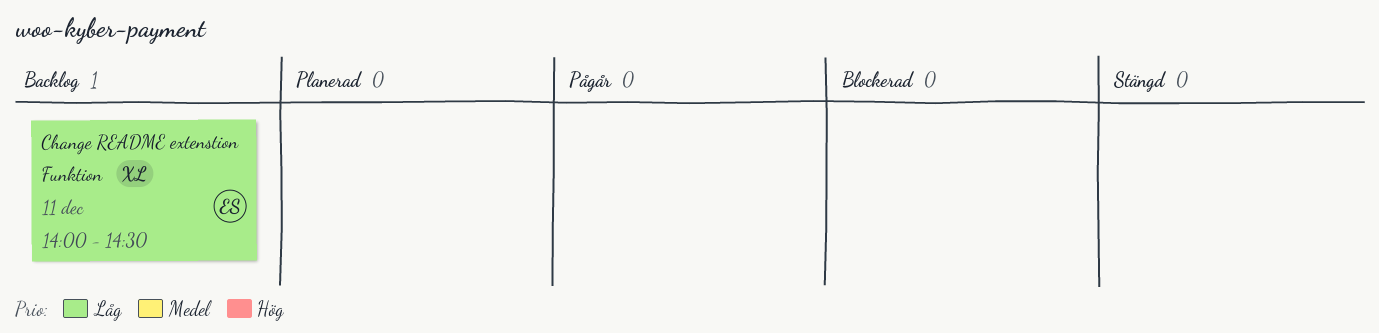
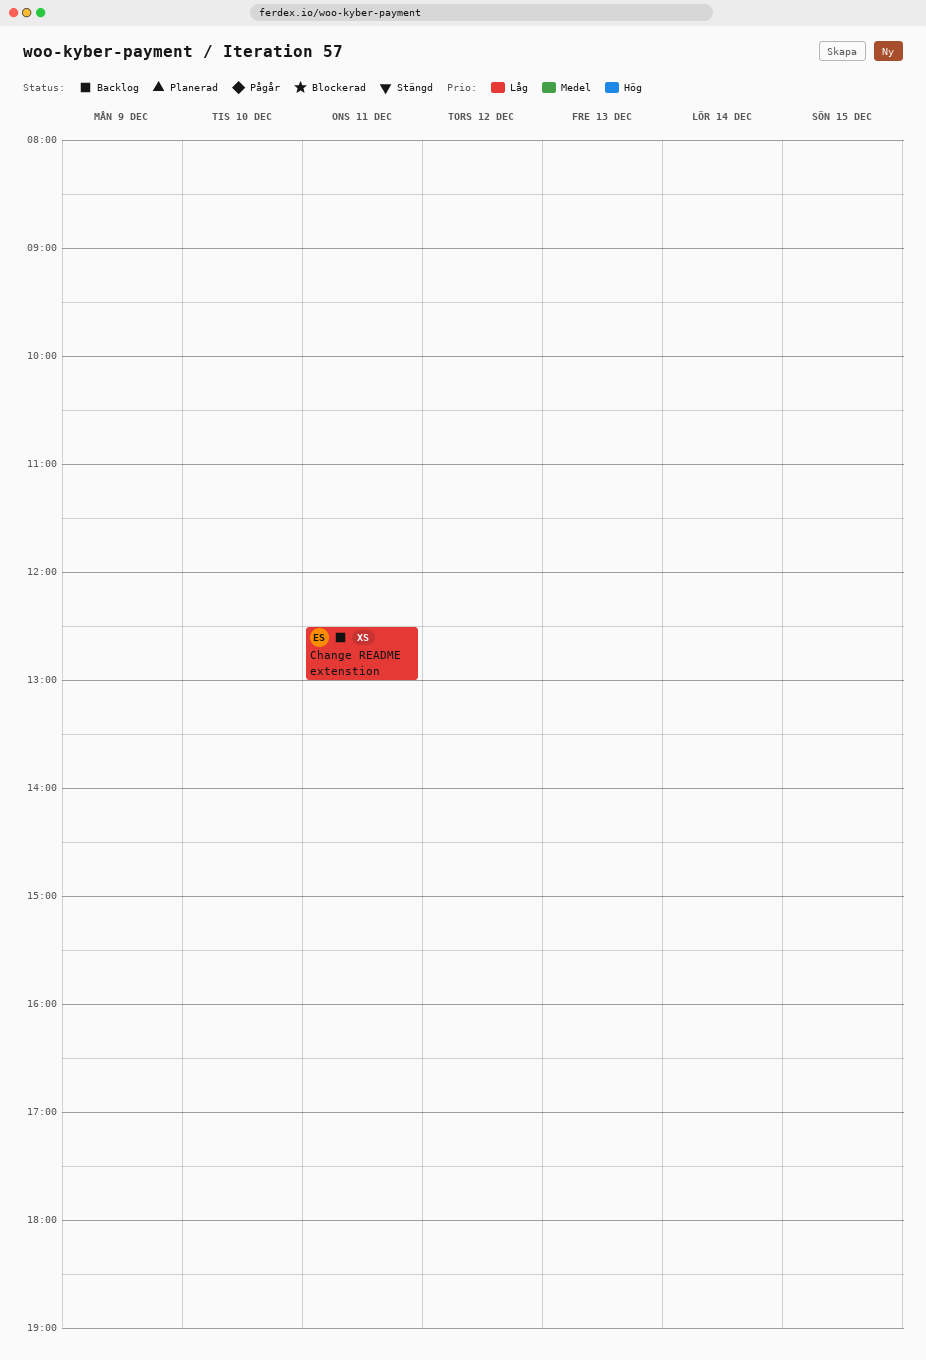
Change README extenstion, estimate: XL -> XS
Change README extenstion, begins: 14:00 -> 12:30
Change README extenstion, ends: 14:30 -> 13:00

